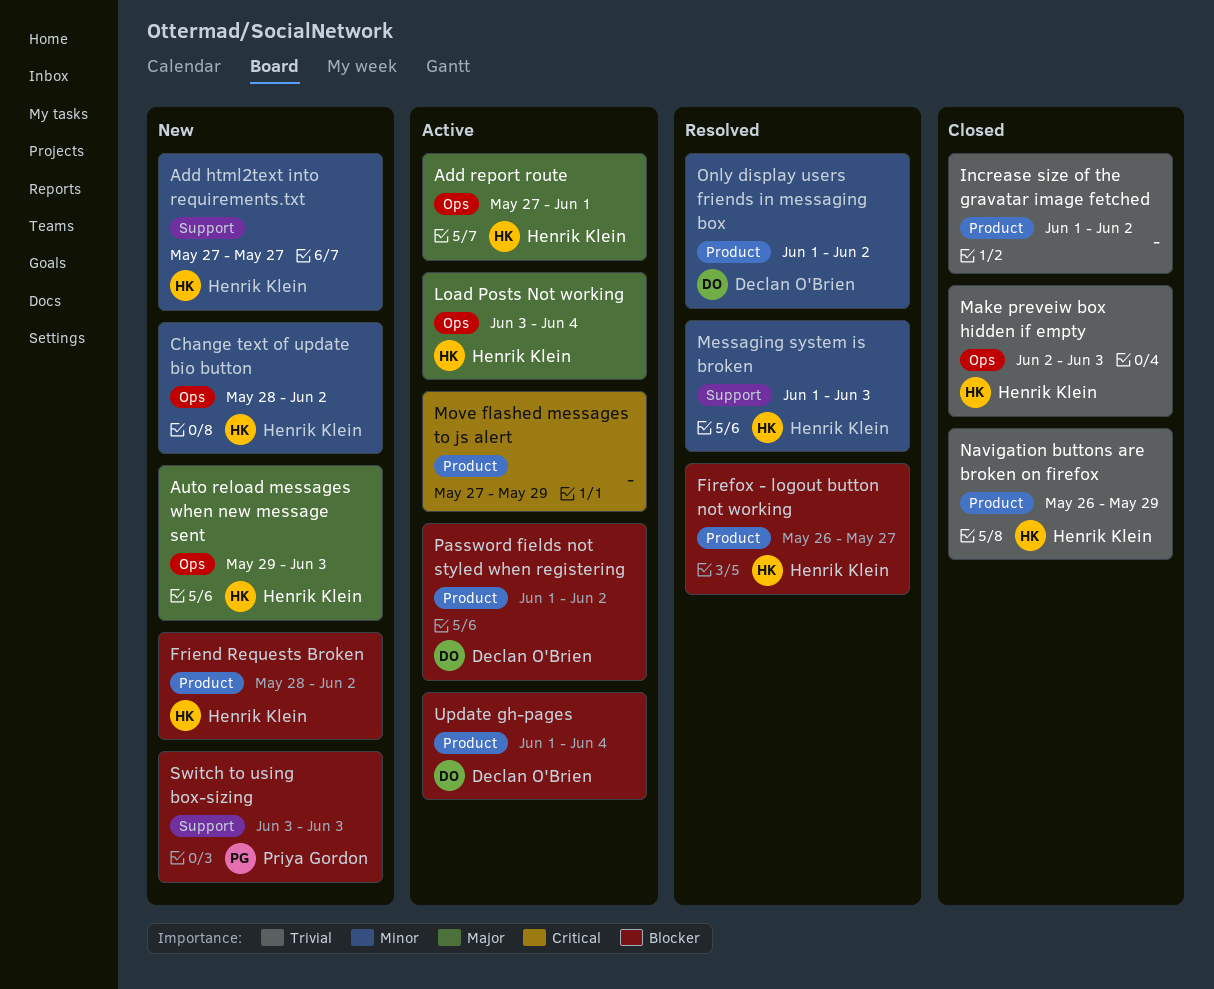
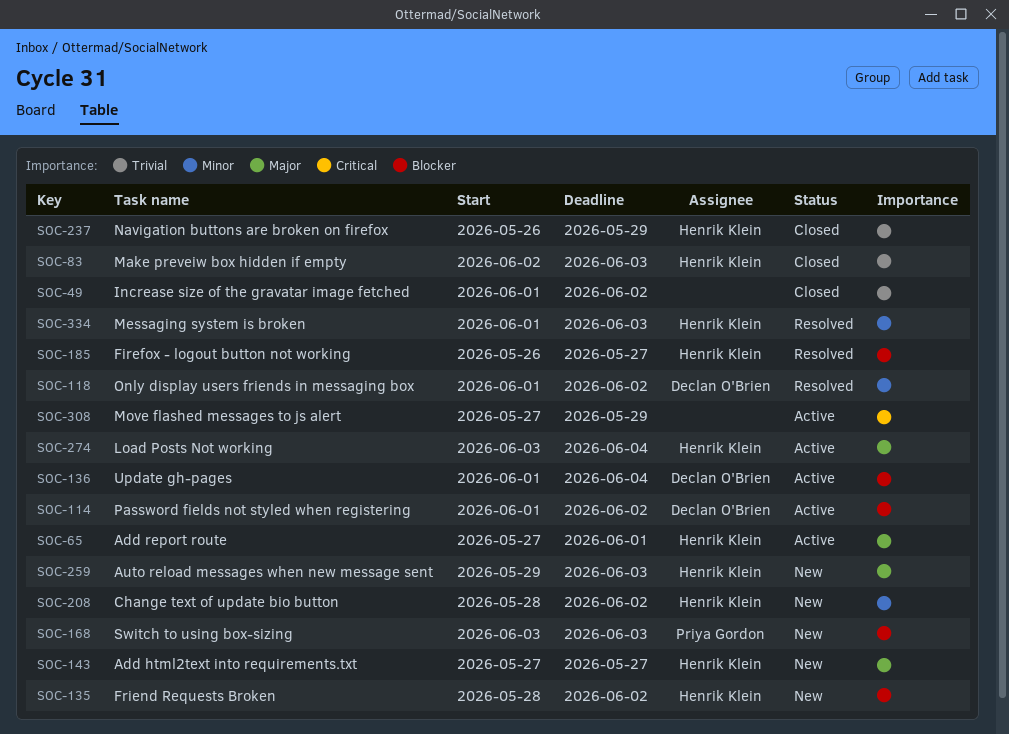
Add html2text into requirements.txt, priority: Minor -> Major

